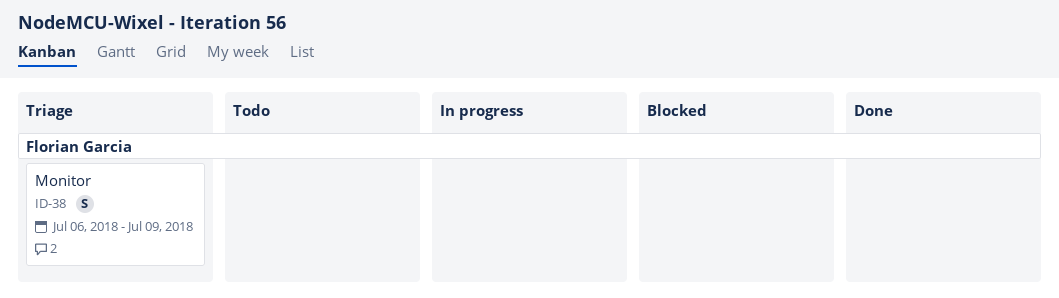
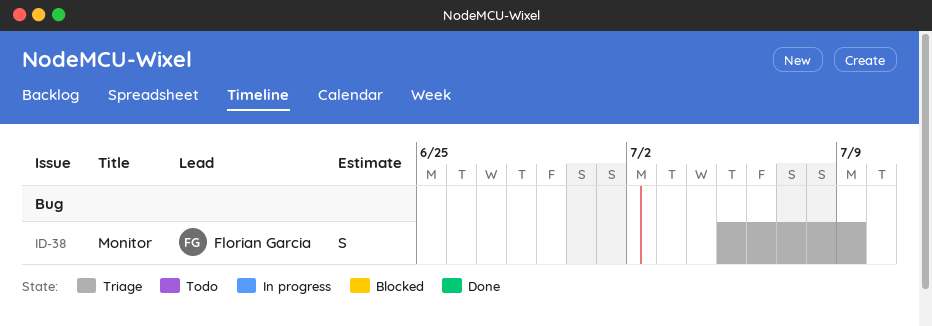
ID-38, start: Jul 6 -> Jul 5

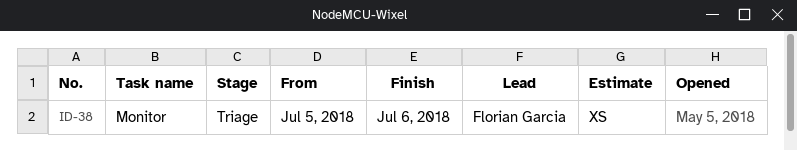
ID-38, estimate: S -> XS
ID-38, due: Jul 9 -> Jul 6

